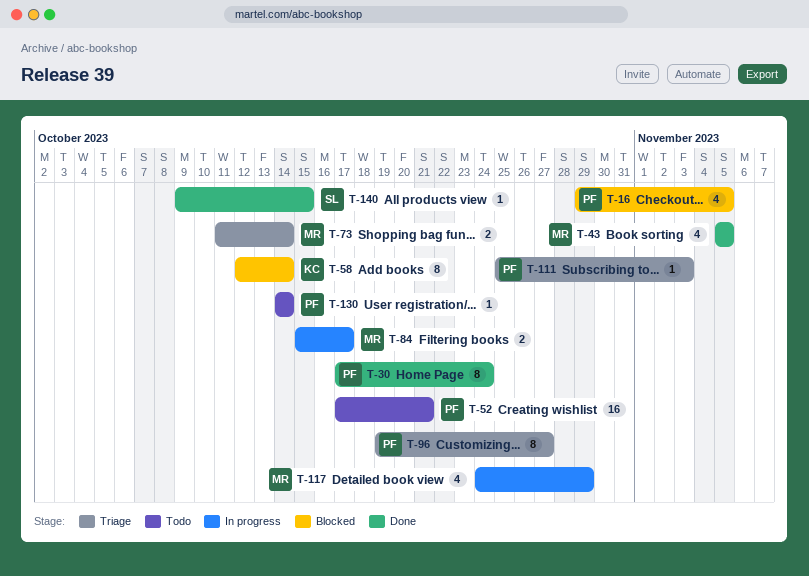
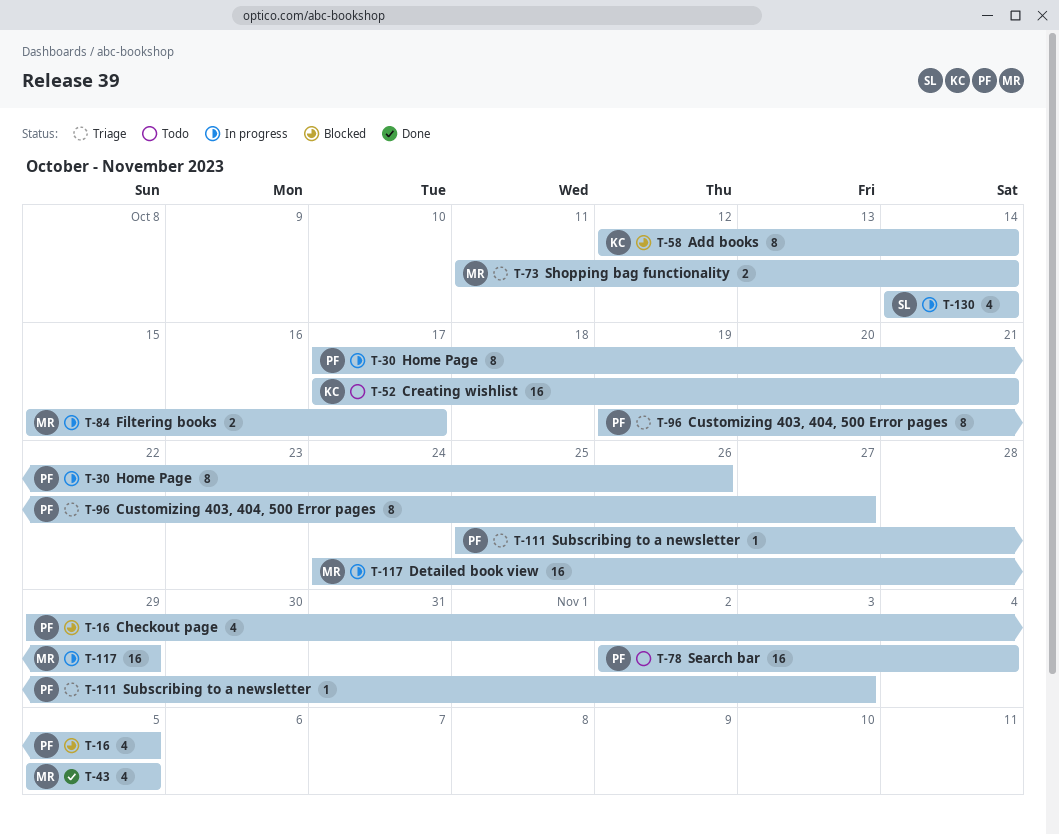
T-30, status: Done -> In progress
T-30, due: Oct 24 -> Oct 26
T-52, owner: PF -> KC
T-78: none -> present
T-117, estimate: 4 -> 16
T-130, status: Todo -> In progress
T-130, owner: PF -> SL
T-130, estimate: 1 -> 4
T-140: present -> none

